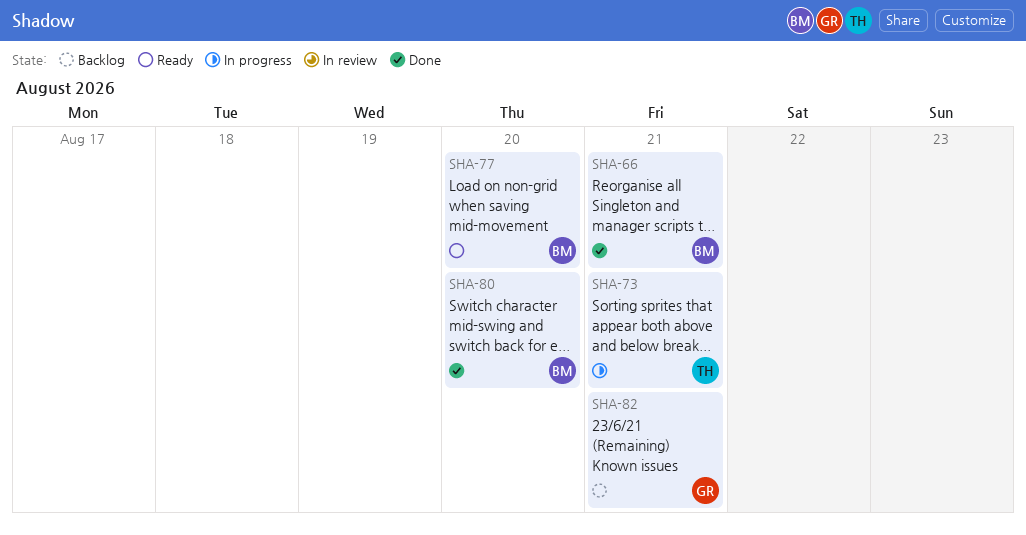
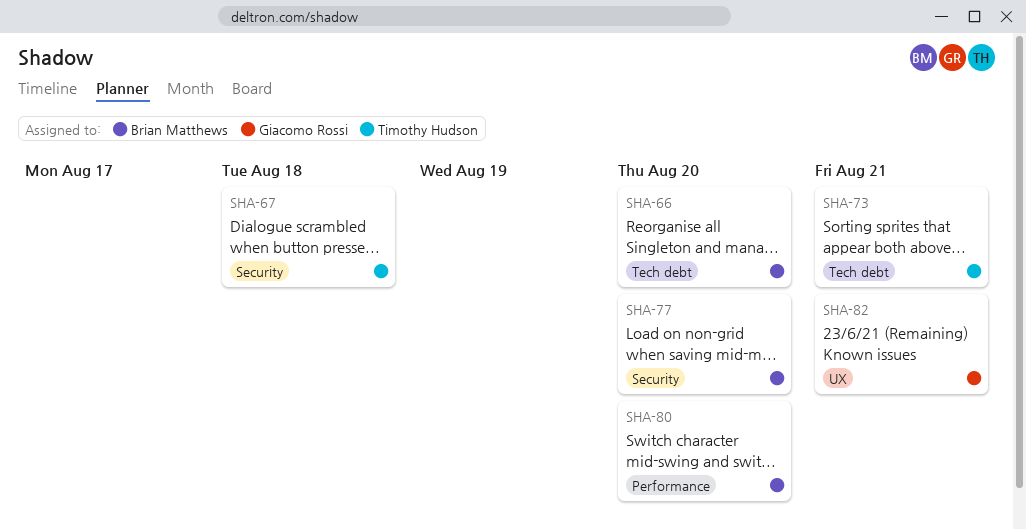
SHA-66, due: Aug 21 -> Aug 20
SHA-67: none -> present

